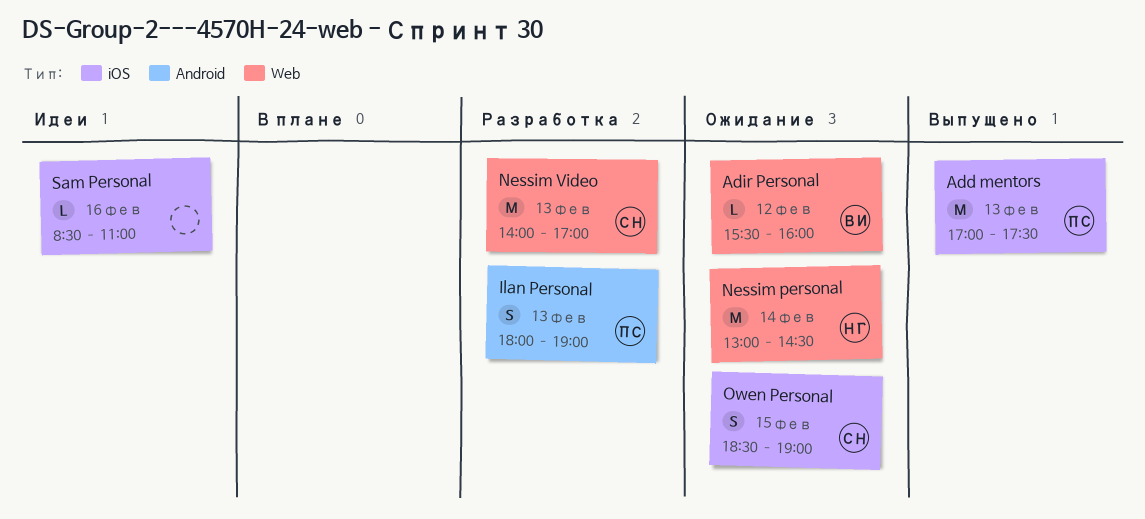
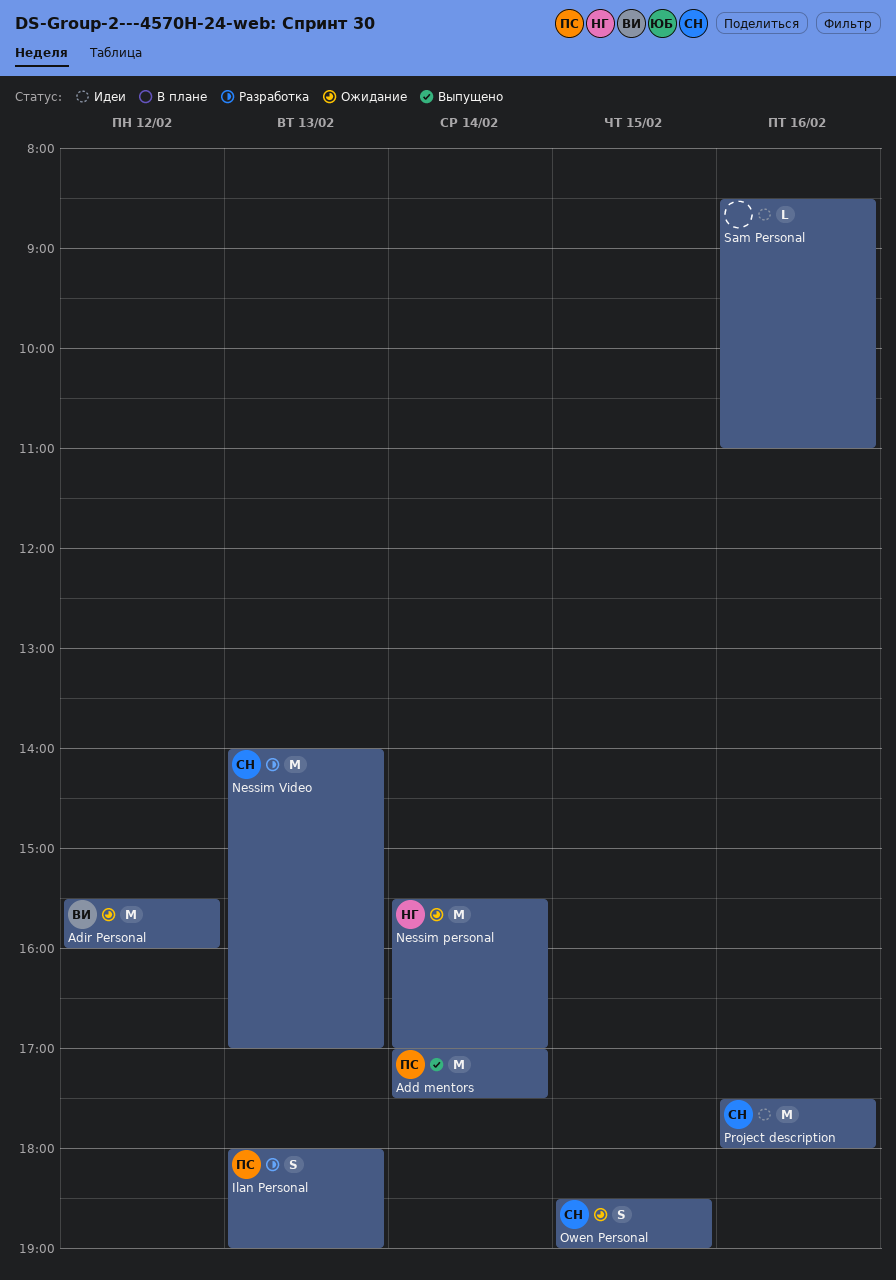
Add mentors, day: Feb 13 -> Feb 14
Adir Personal, estimate: L -> M
Nessim personal, begins: 13:00 -> 15:30
Nessim personal, ends: 14:30 -> 17:00
Project description: none -> present

